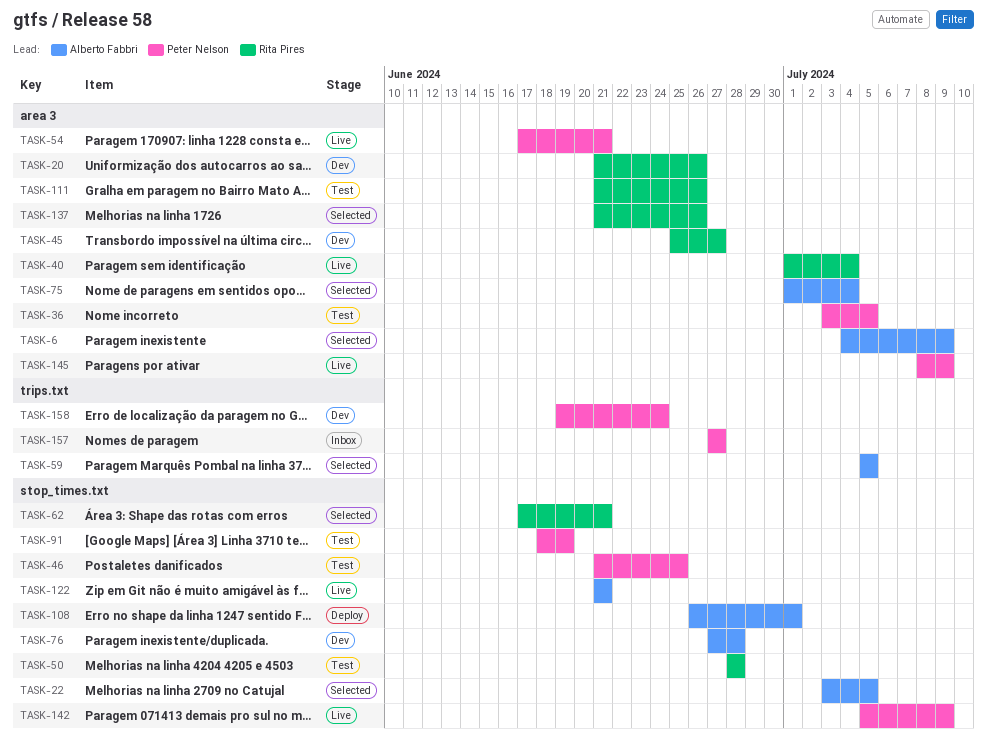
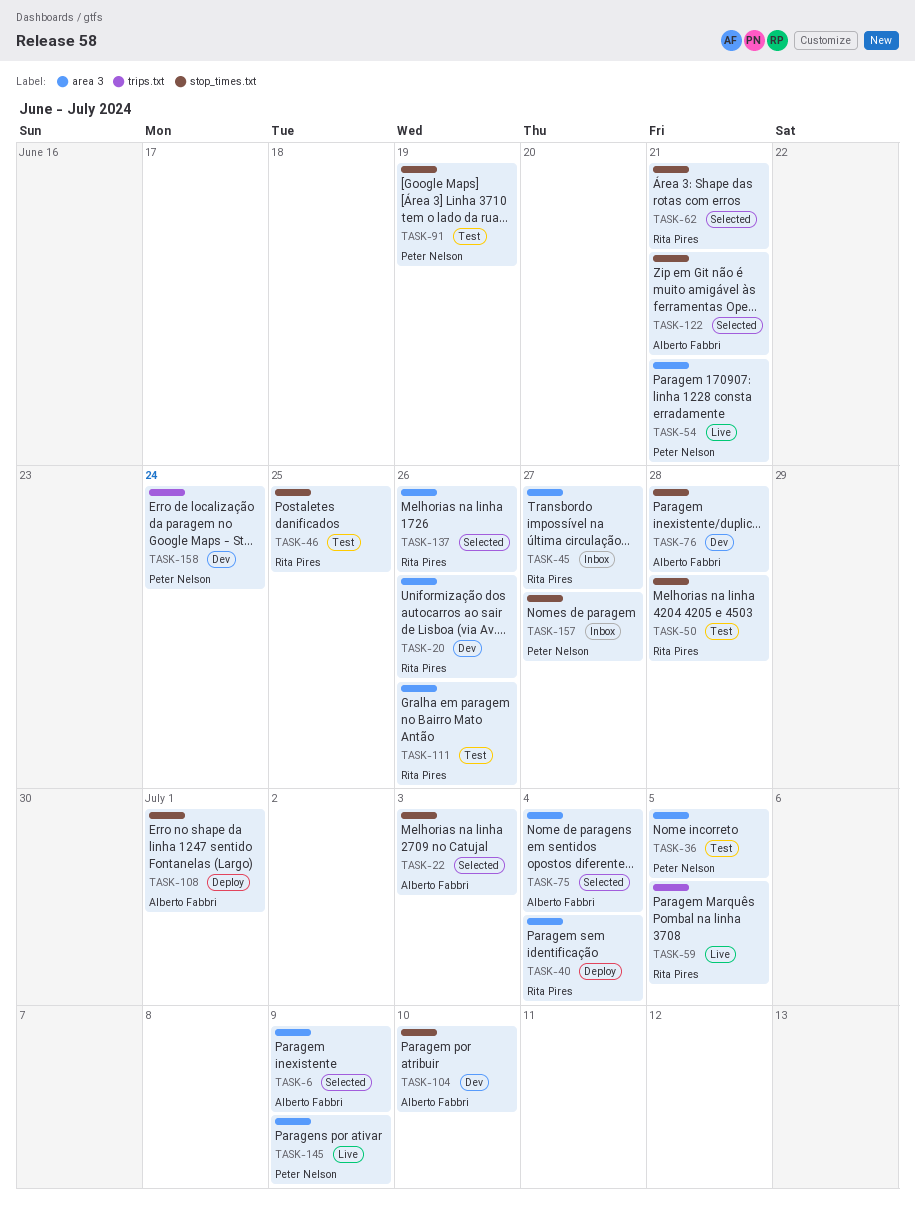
TASK-22, due: Jul 5 -> Jul 3
TASK-40, status: Live -> Deploy
TASK-45, status: Dev -> Inbox
TASK-46, owner: Peter Nelson -> Rita Pires
TASK-59, status: Selected -> Live
TASK-59, owner: Alberto Fabbri -> Rita Pires
TASK-104: none -> present
TASK-122, status: Live -> Selected
TASK-142: present -> none
TASK-157, label: trips.txt -> stop_times.txt

